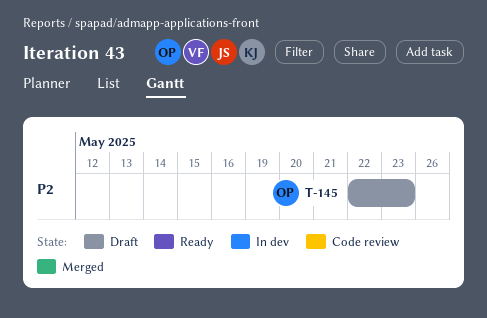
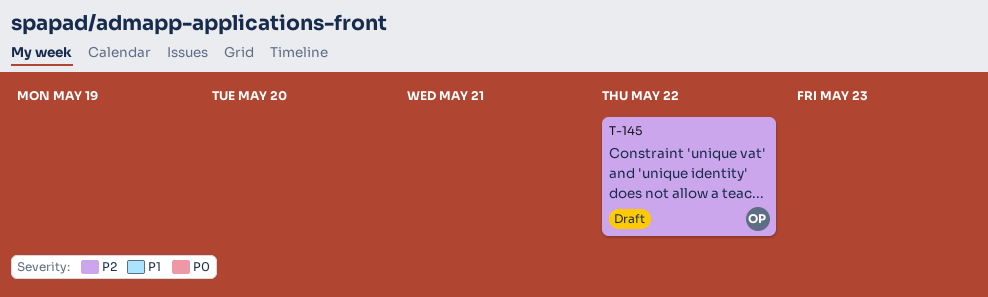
T-145, due: May 23 -> May 22

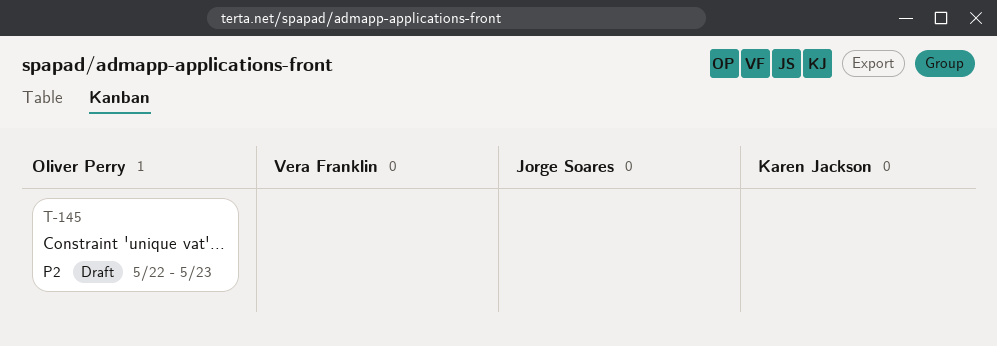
T-145, due: May 22 -> May 23

